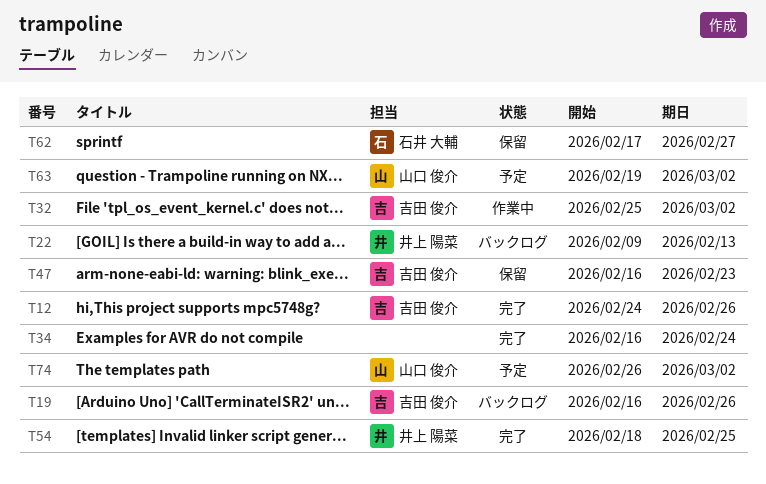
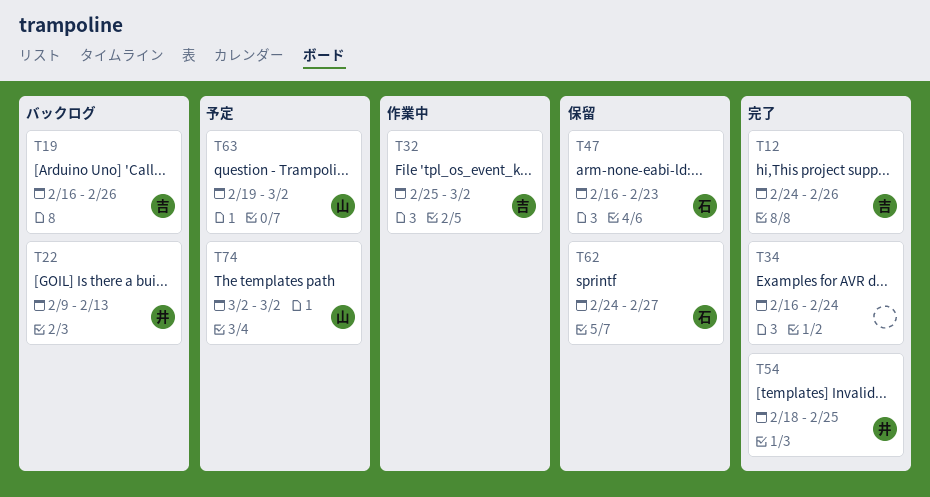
T47, owner: 吉田 俊介 -> 石井 大輔
T62, start: Feb 17 -> Feb 24
T74, start: Feb 26 -> Mar 2

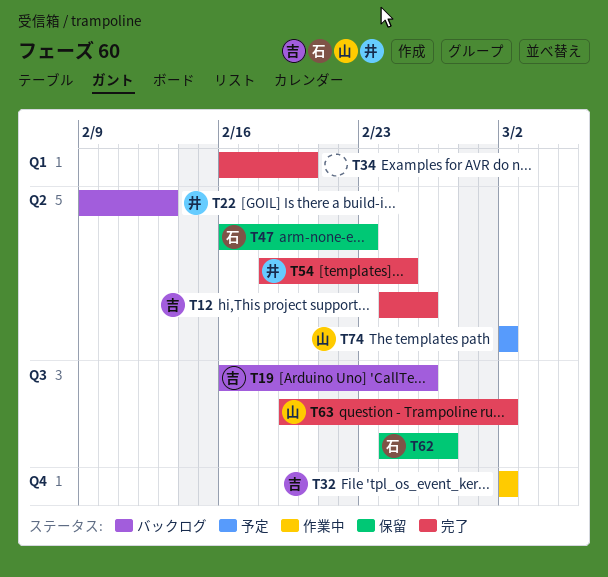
T32, start: Feb 25 -> Mar 2
T34, due: Feb 24 -> Feb 20
T63, status: 予定 -> 完了

